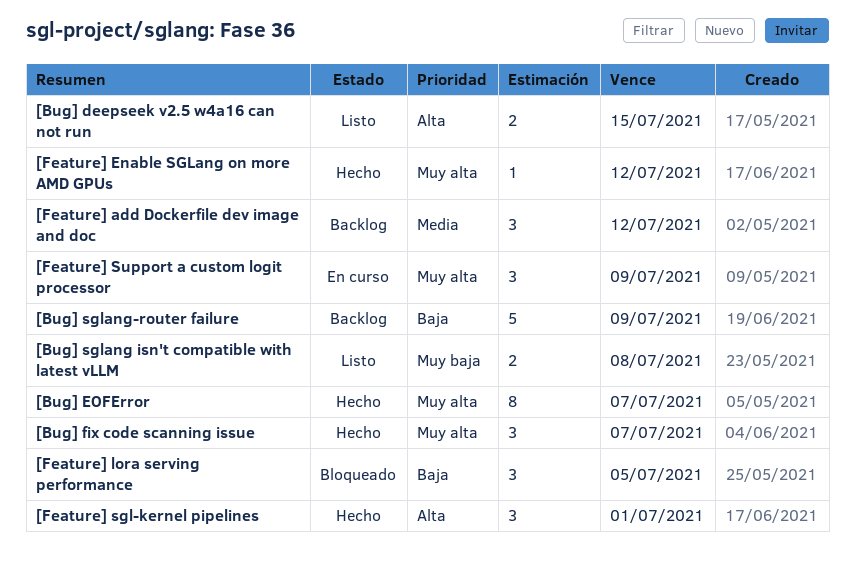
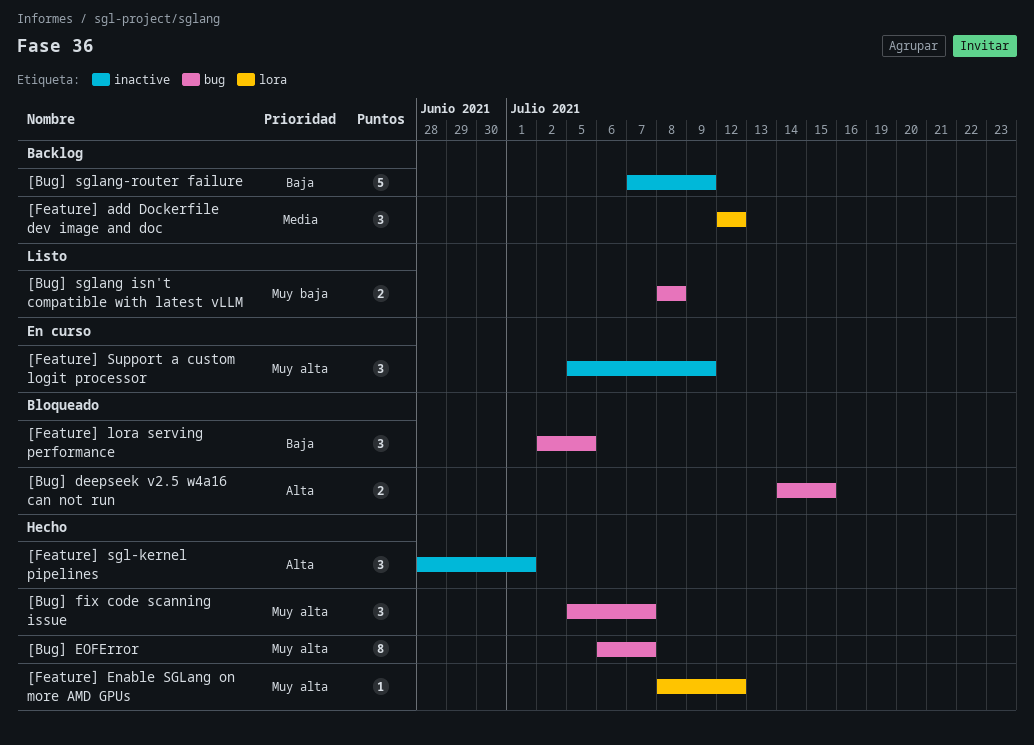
[Bug] deepseek v2.5 w4a16 can not run, status: Listo -> Bloqueado

